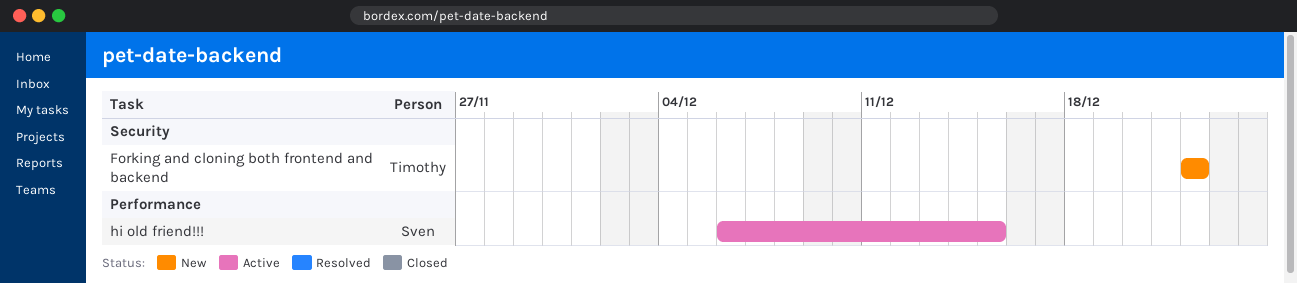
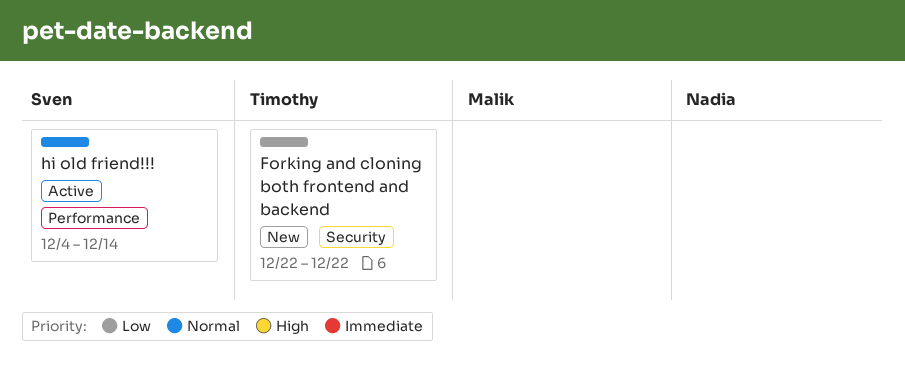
hi old friend!!!, start: Dec 6 -> Dec 4
hi old friend!!!, due: Dec 15 -> Dec 14

